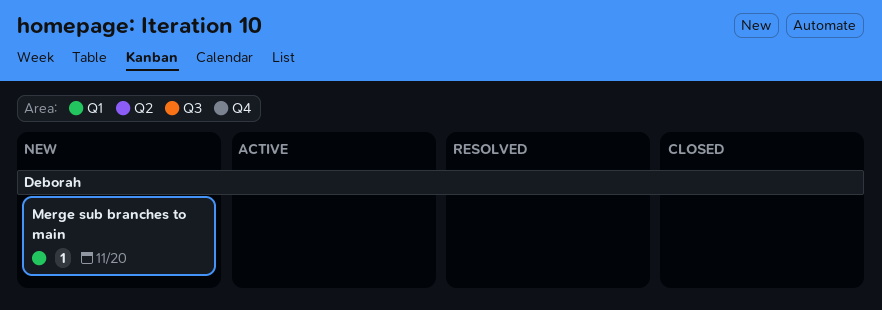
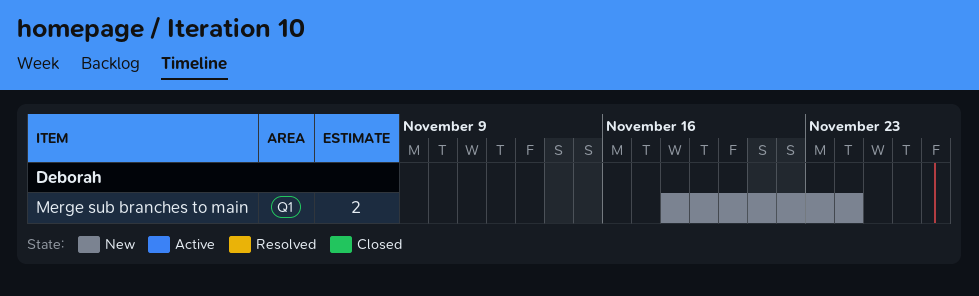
Merge sub branches to main, estimate: 1 -> 2
Merge sub branches to main, due: Nov 20 -> Nov 24

